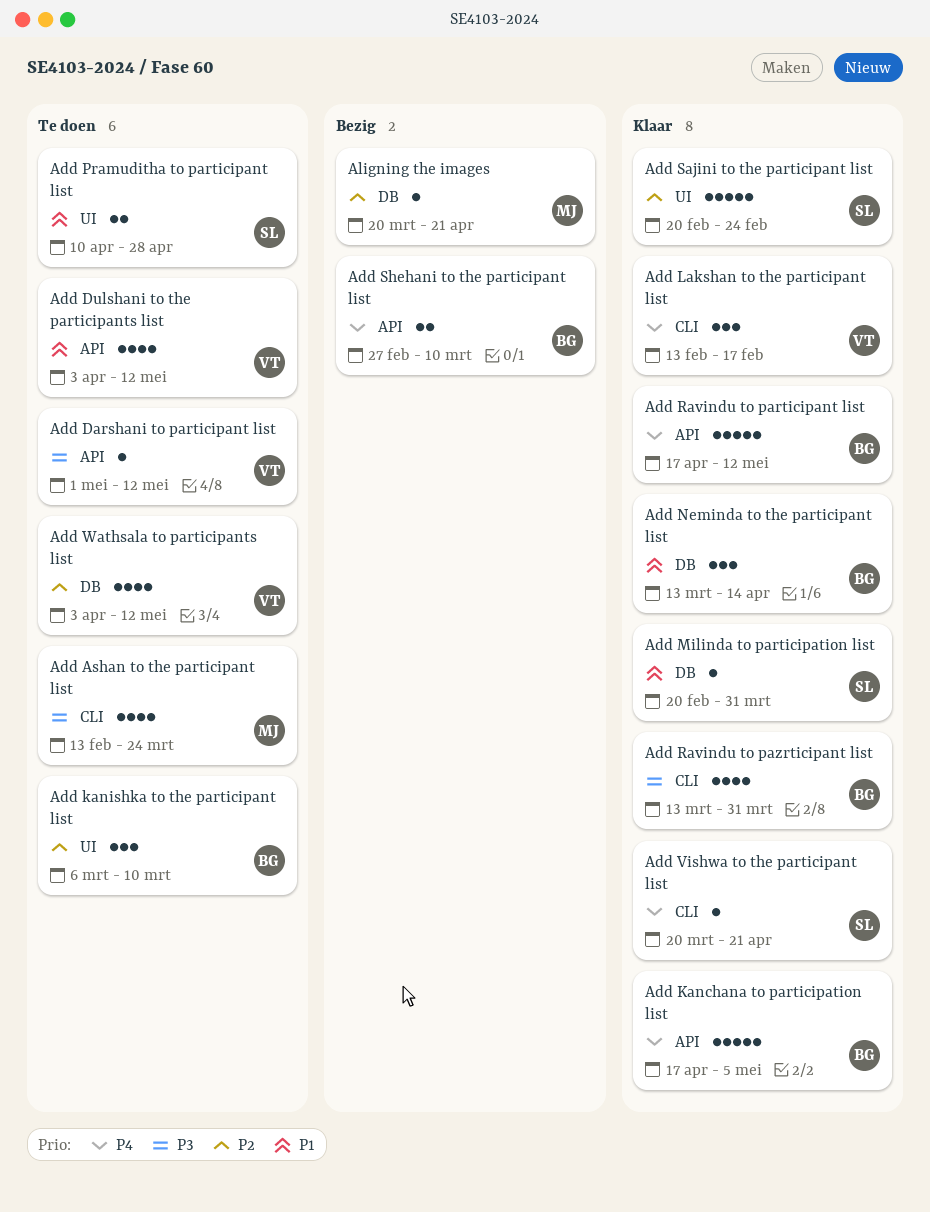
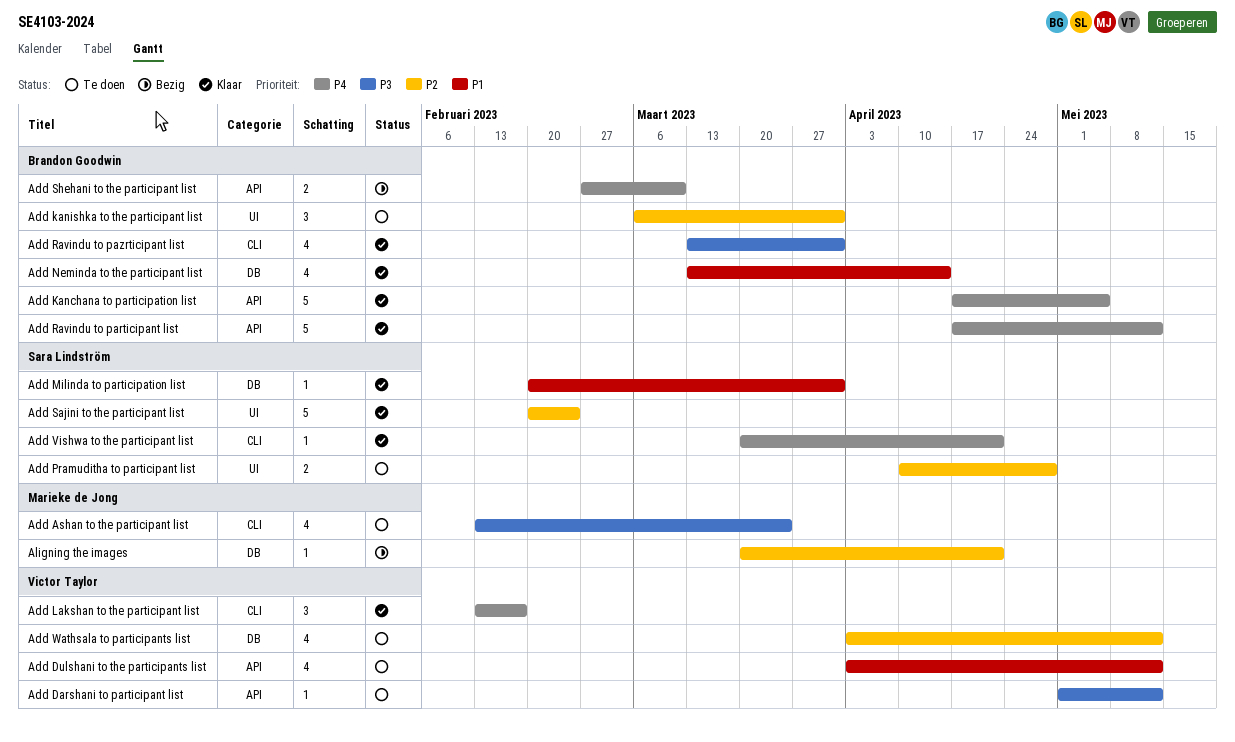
Add kanishka to the participant list, due: Mar 10 -> Mar 31
Add Neminda to the participant list, estimate: 3 -> 4
Add Pramuditha to participant list, priority: P1 -> P2

